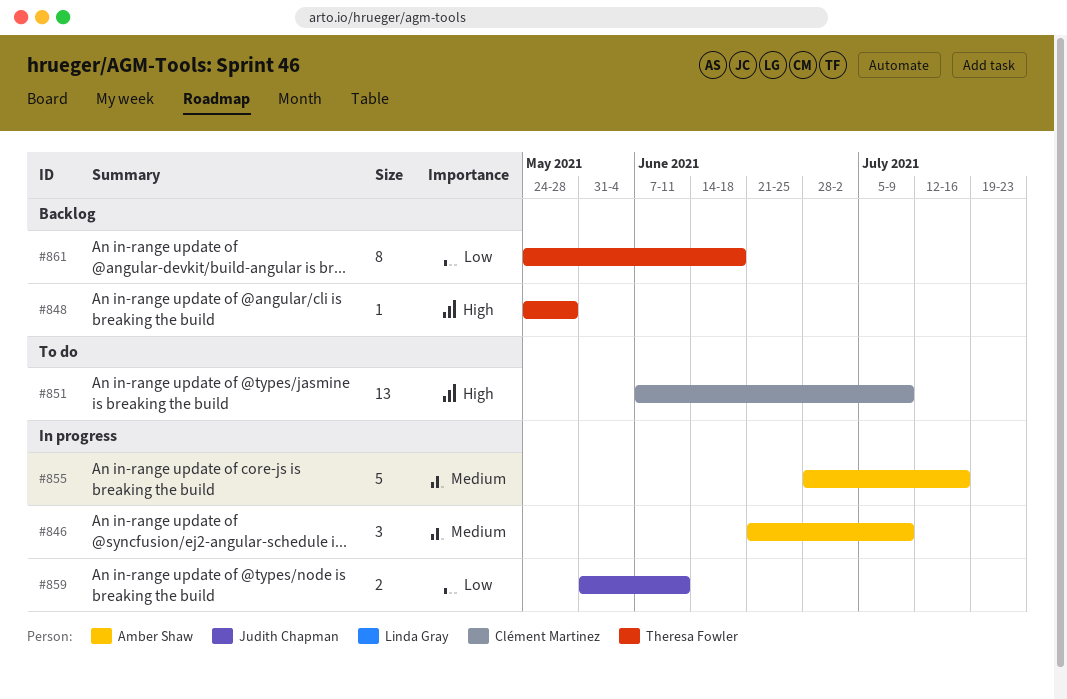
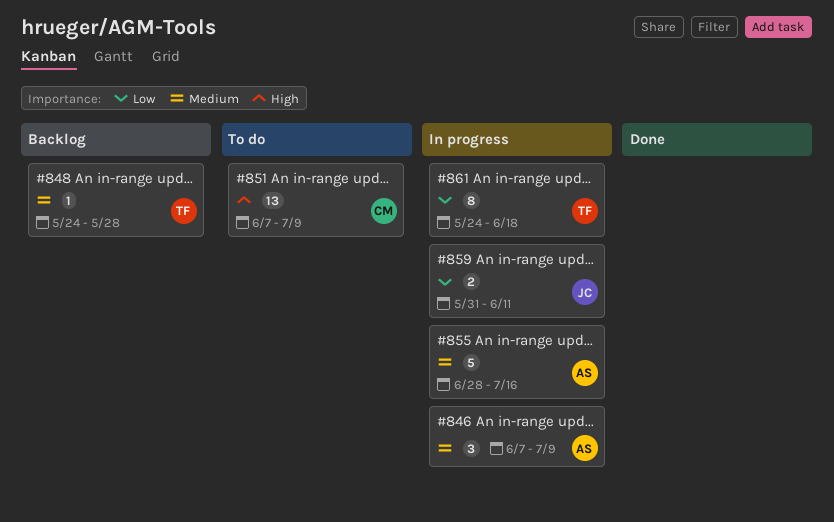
#846, start: Jun 21 -> Jun 7
#848, priority: High -> Medium
#861, status: Backlog -> In progress

